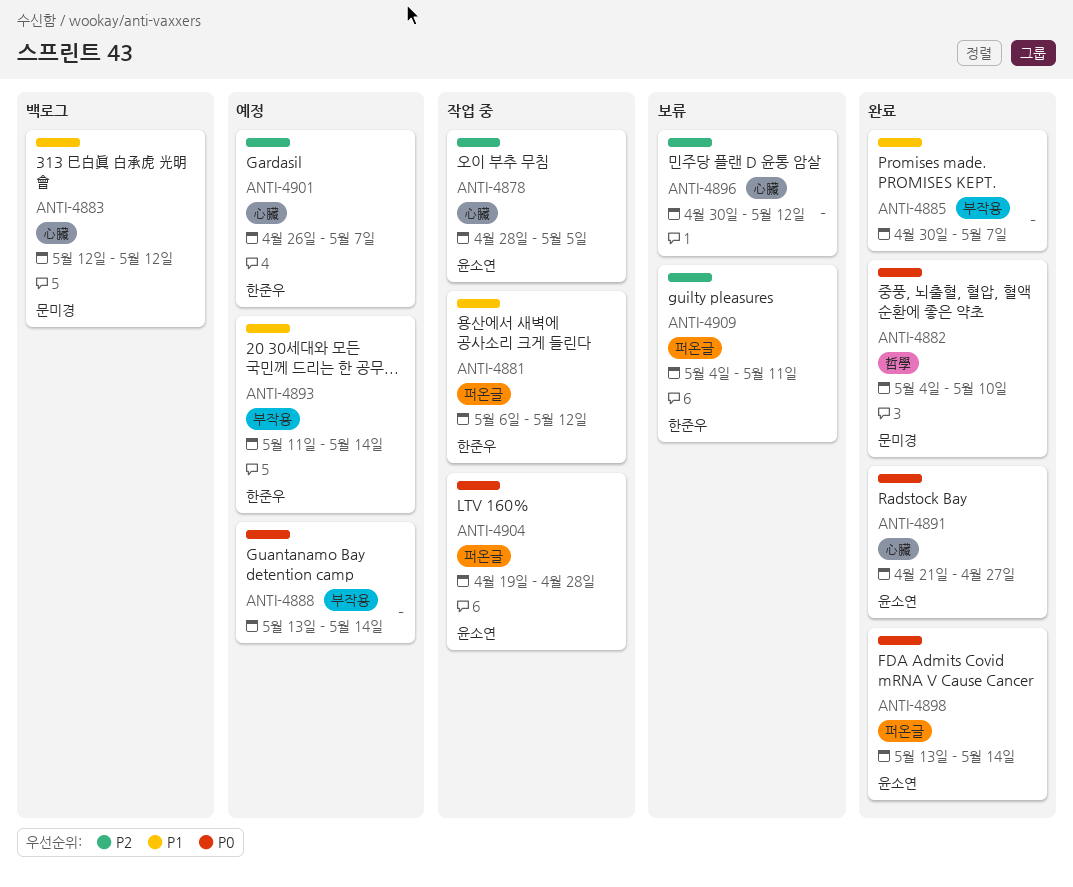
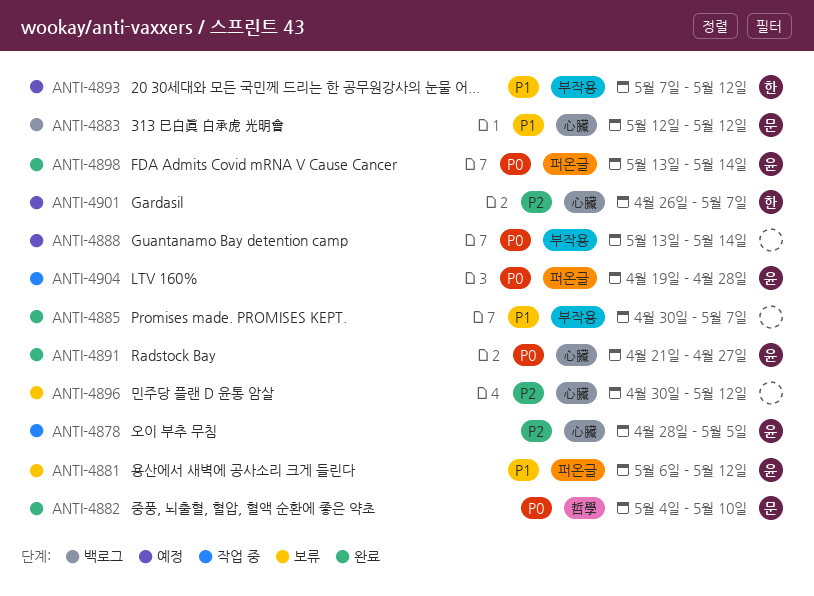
ANTI-4881, status: 작업 중 -> 보류
ANTI-4881, owner: 한준우 -> 윤소연
ANTI-4893, start: May 11 -> May 7
ANTI-4893, due: May 14 -> May 12
ANTI-4909: present -> none

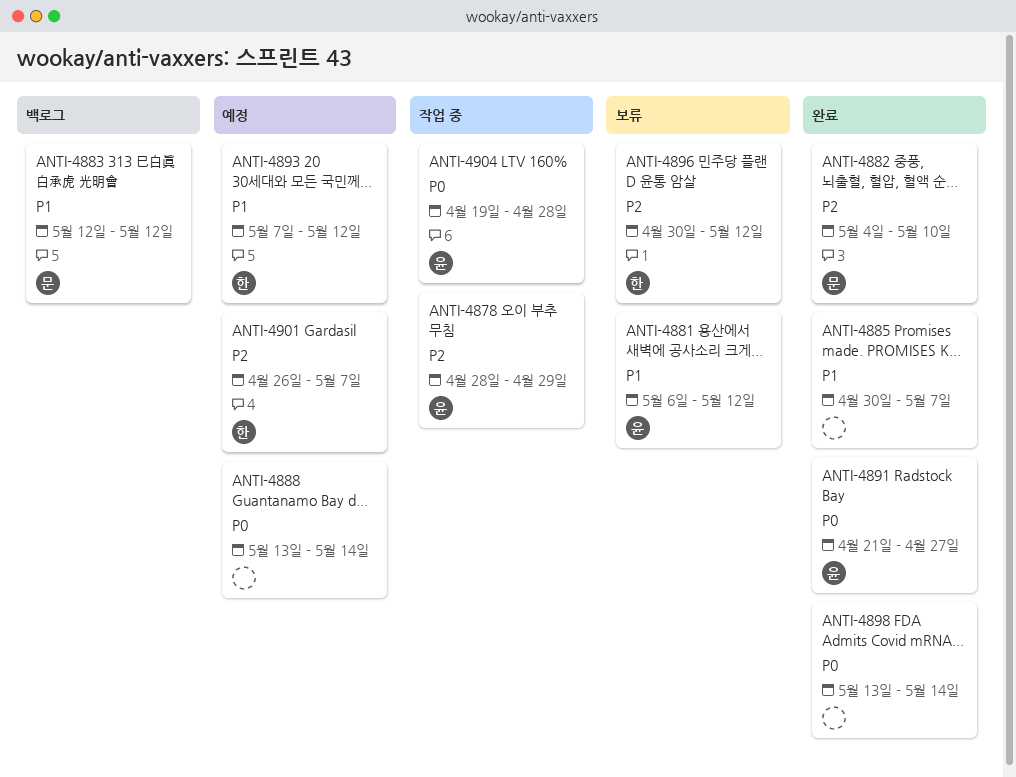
ANTI-4878, due: May 5 -> Apr 29
ANTI-4882, priority: P0 -> P2
ANTI-4896, owner: none -> 한
ANTI-4898, owner: 윤 -> none

